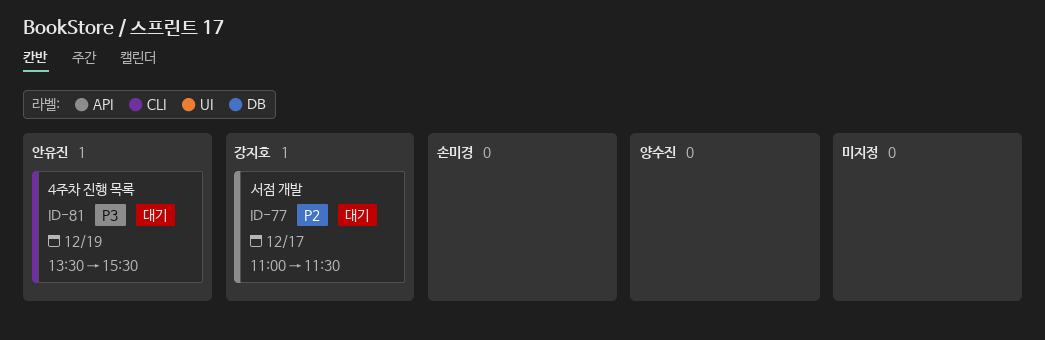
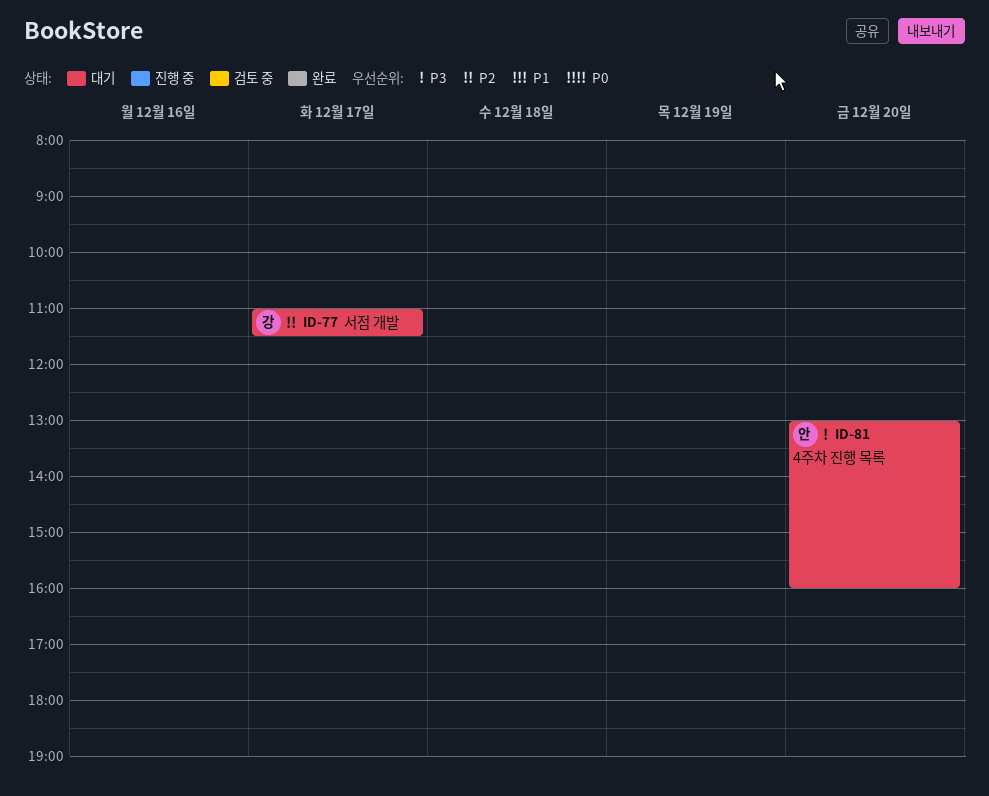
ID-81, day: Dec 19 -> Dec 20
ID-81, begins: 13:30 -> 13:00
ID-81, ends: 15:30 -> 16:00

